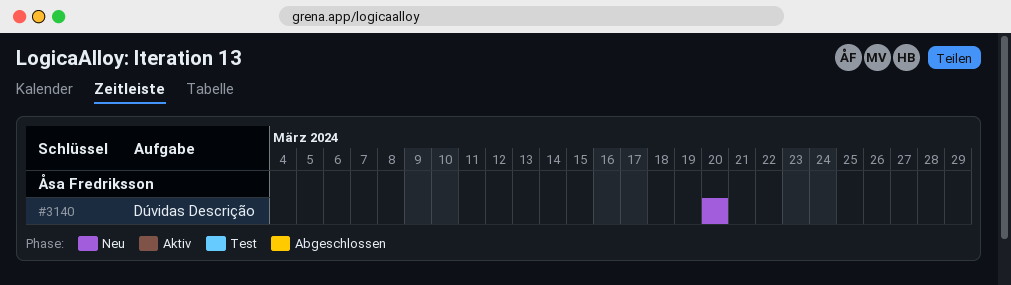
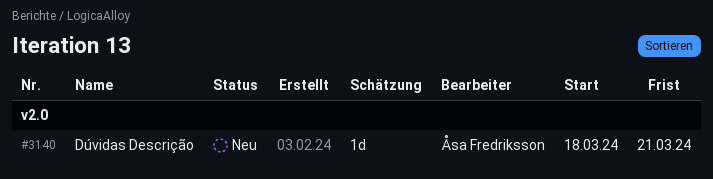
#3140, start: Mar 20 -> Mar 18
#3140, due: Mar 20 -> Mar 21

